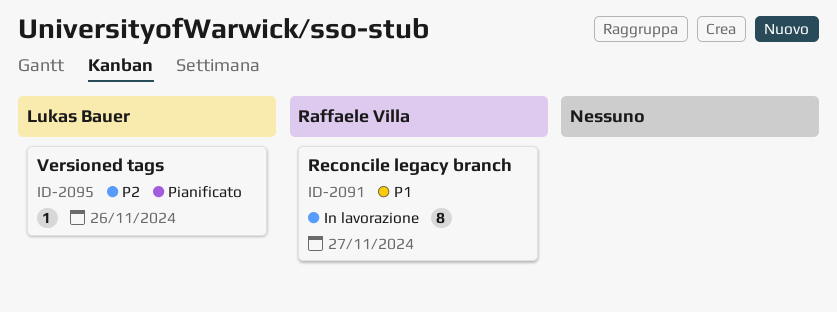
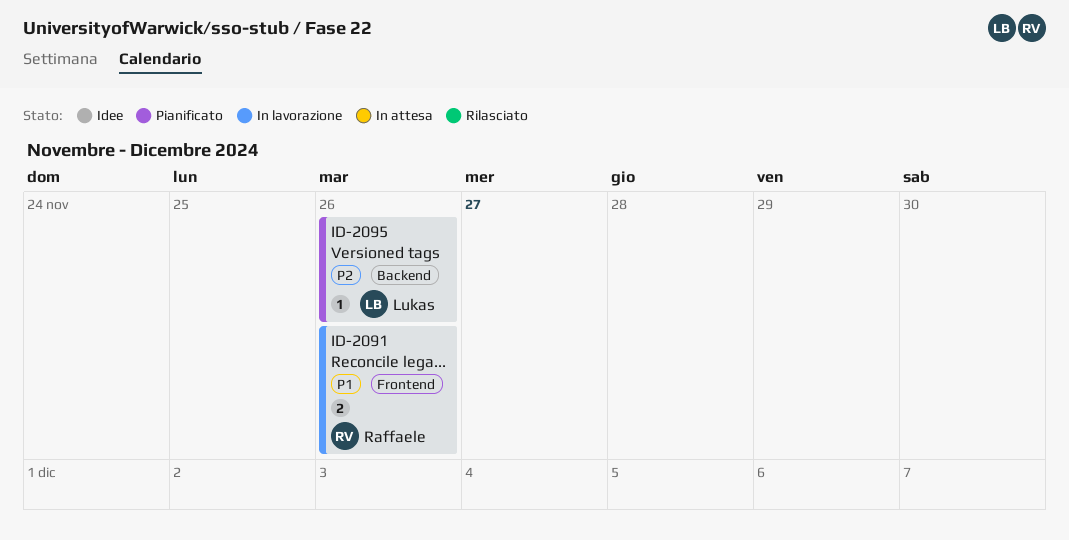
ID-2091, estimate: 8 -> 2
ID-2091, due: Nov 27 -> Nov 26

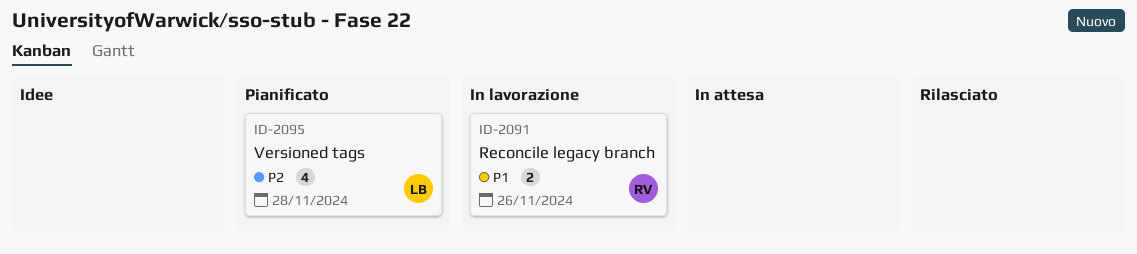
ID-2095, estimate: 1 -> 4
ID-2095, due: Nov 26 -> Nov 28

